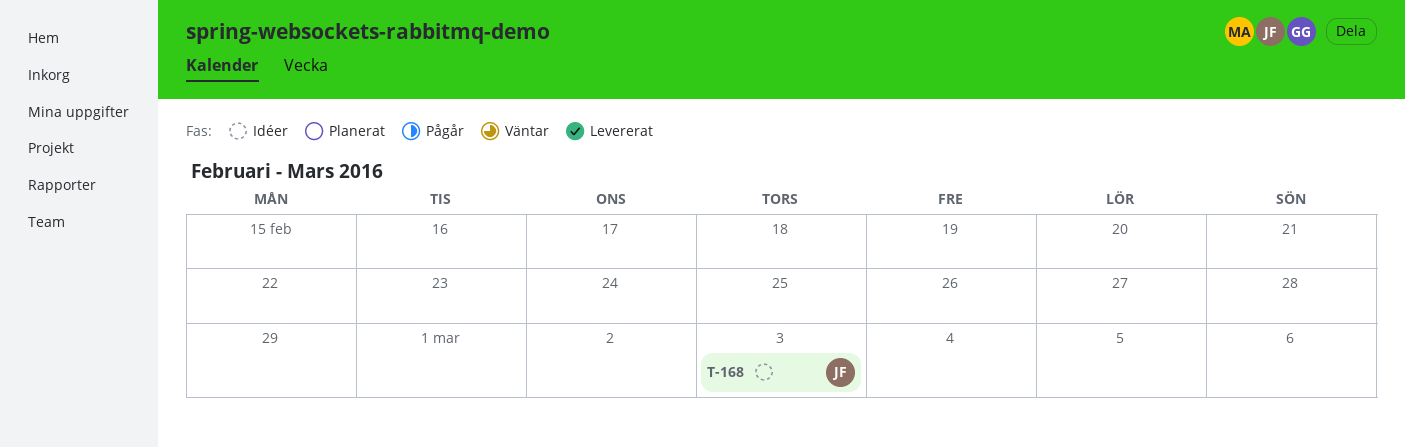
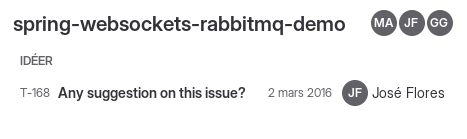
T-168, due: Mar 3 -> Mar 2

